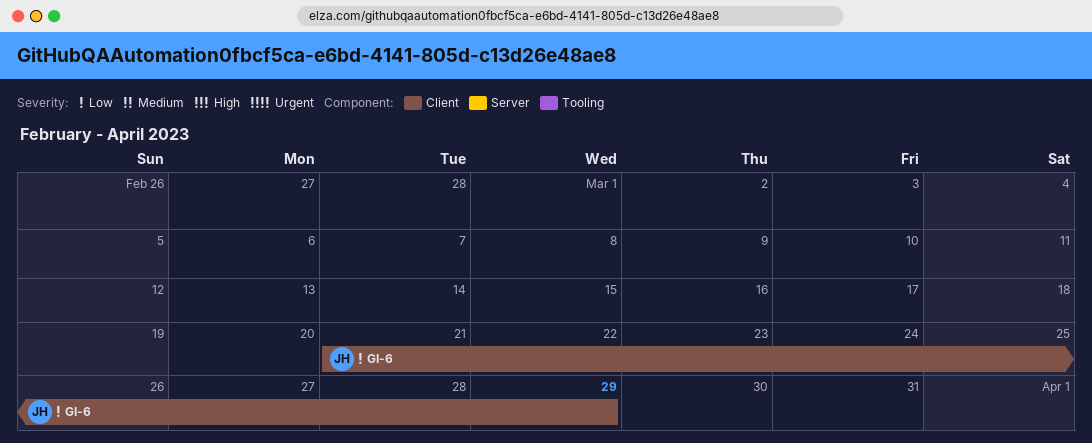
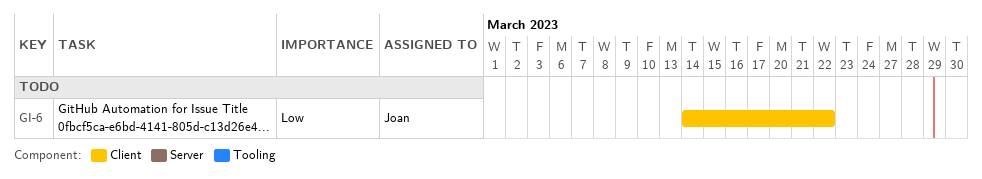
GI-6, start: Mar 21 -> Mar 14
GI-6, due: Mar 29 -> Mar 22

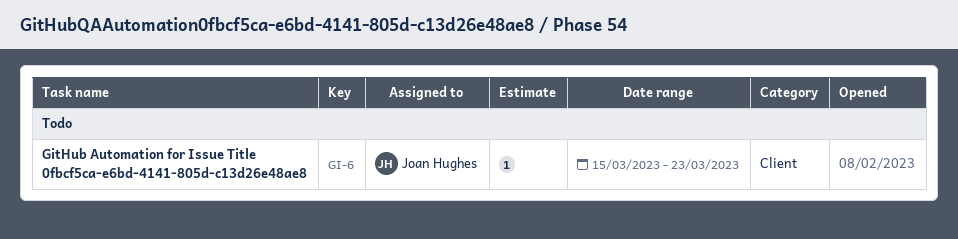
GI-6, start: Mar 14 -> Mar 15
GI-6, due: Mar 22 -> Mar 23

